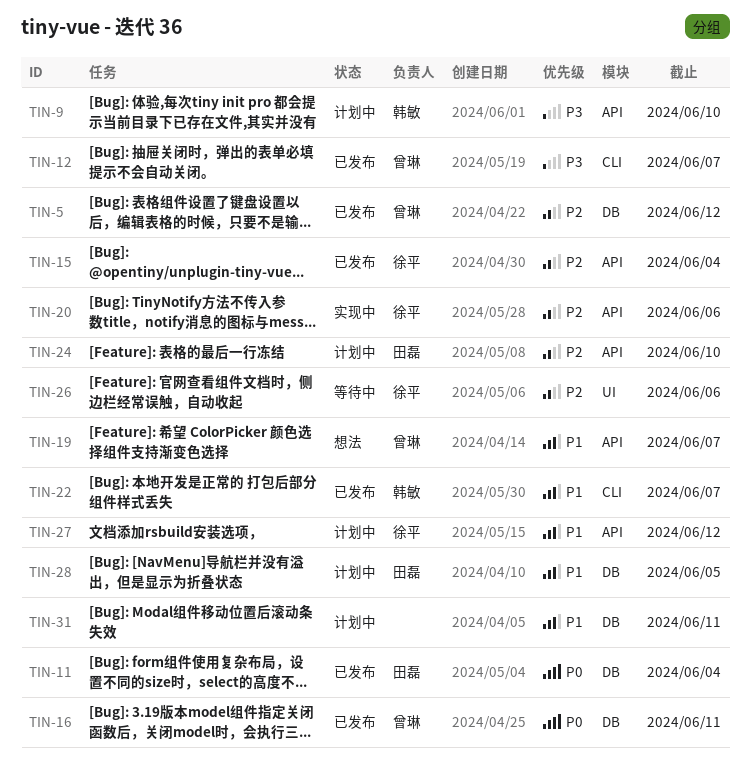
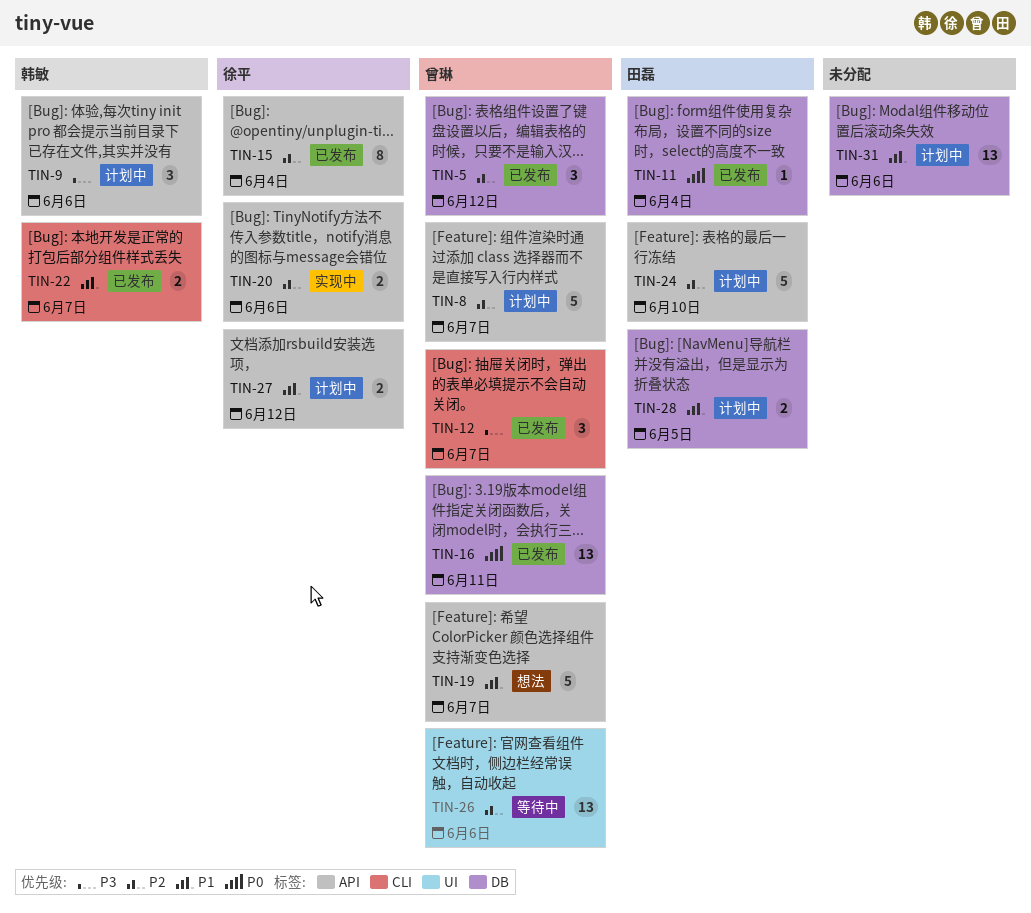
TIN-8: none -> present
TIN-9, due: Jun 10 -> Jun 6
TIN-26, owner: 徐平 -> 曾琳
TIN-31, due: Jun 11 -> Jun 6

